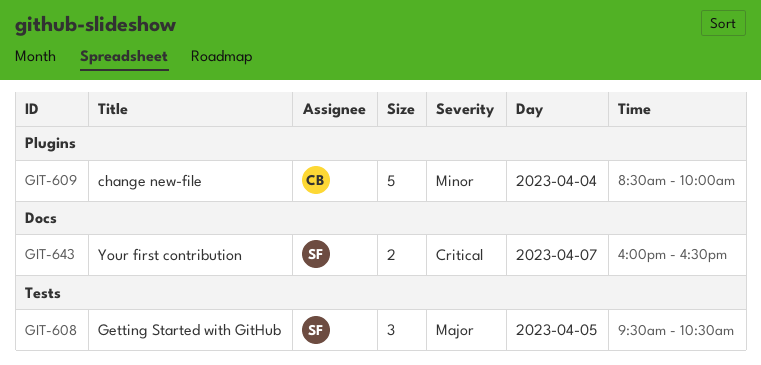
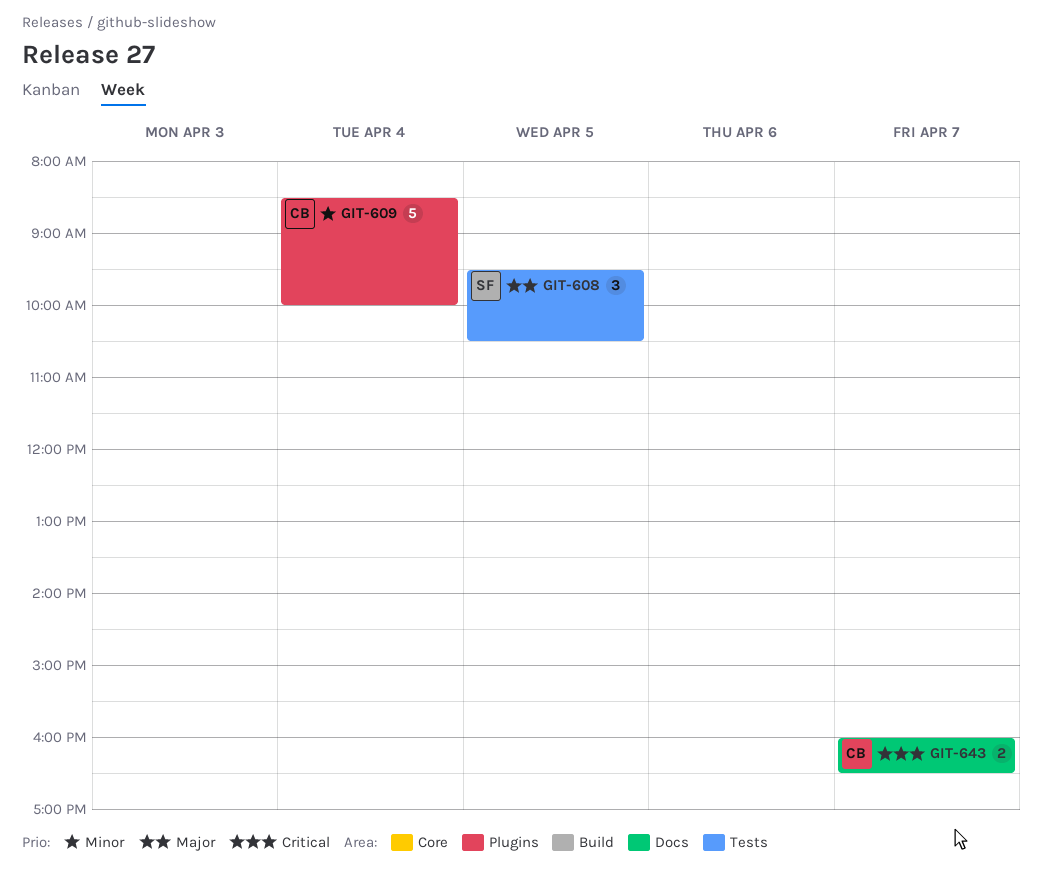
GIT-643, owner: SF -> CB

